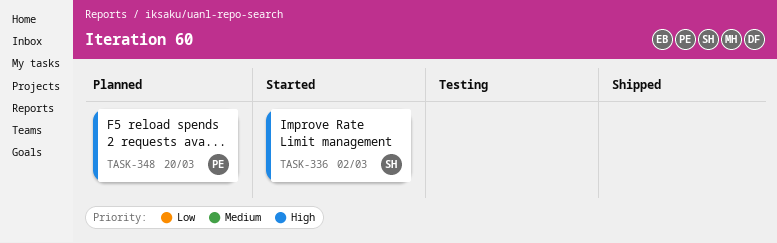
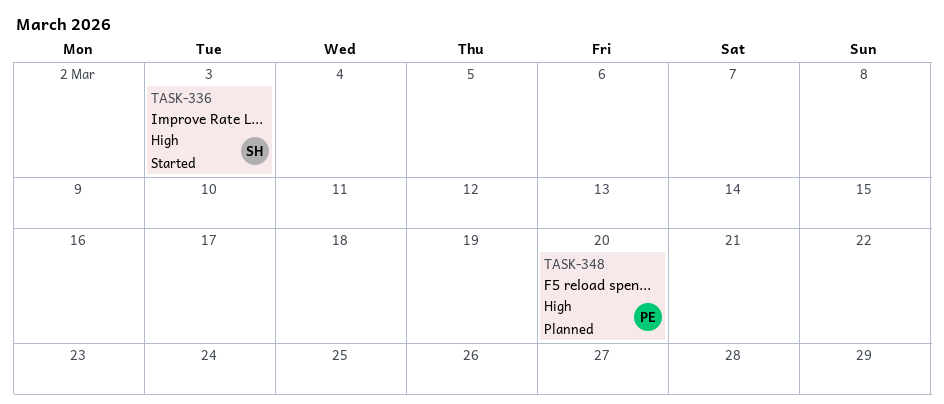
TASK-336, due: Mar 2 -> Mar 3

